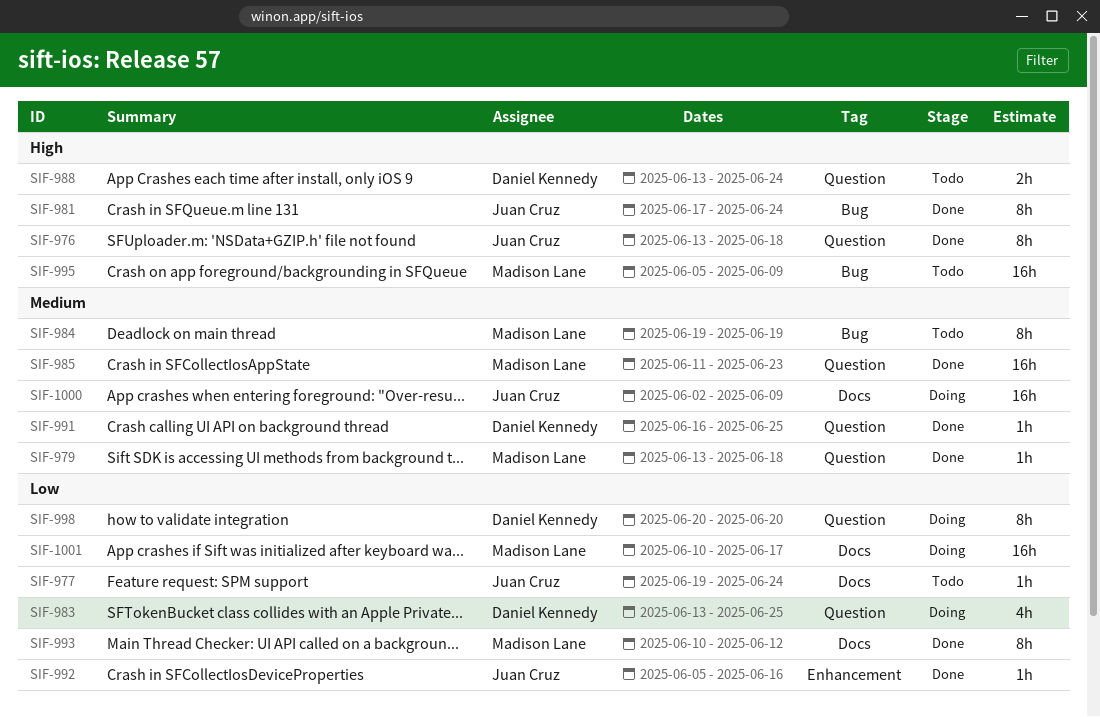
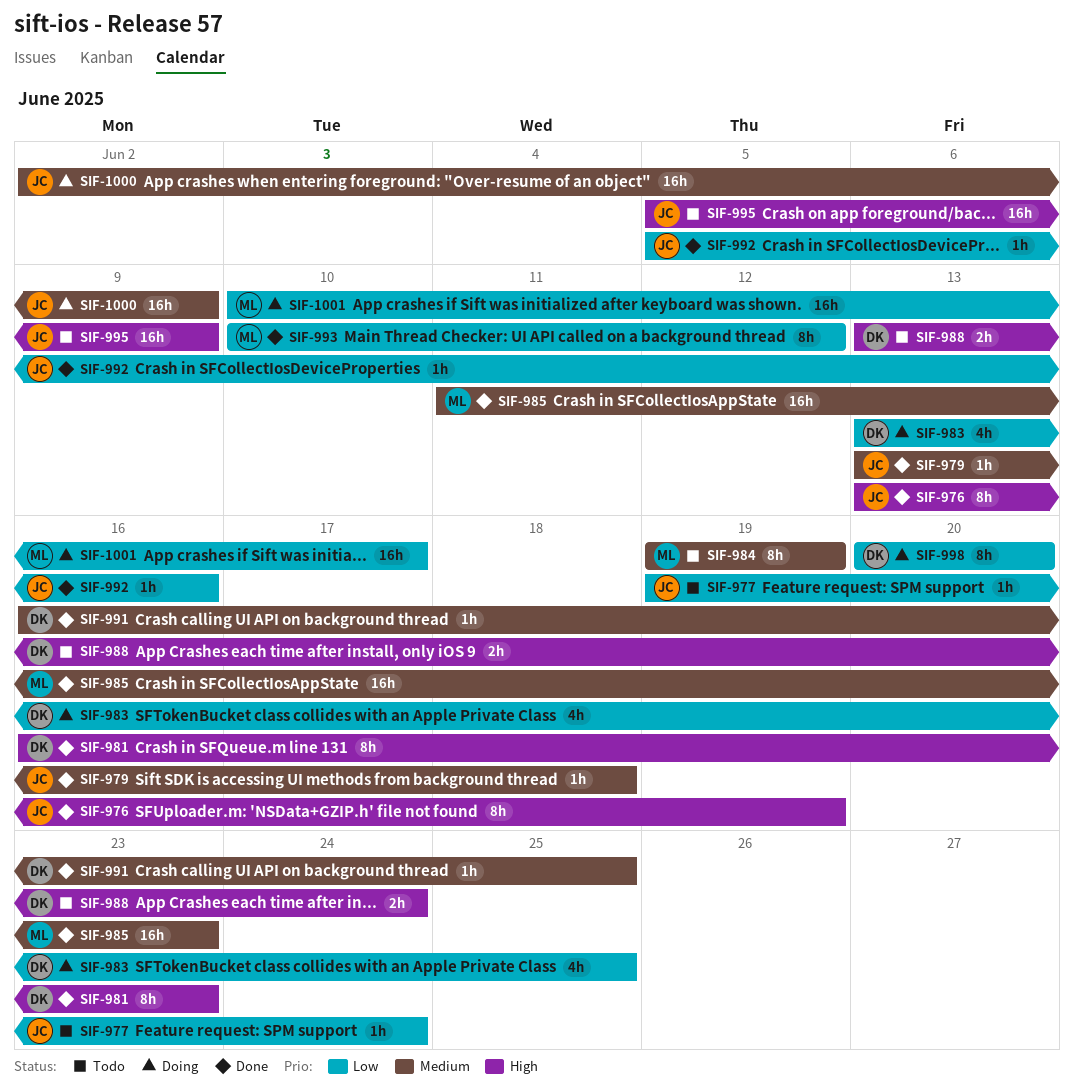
SIF-976, due: Jun 18 -> Jun 19
SIF-979, owner: Madison Lane -> Juan Cruz
SIF-981, owner: Juan Cruz -> Daniel Kennedy
SIF-981, start: Jun 17 -> Jun 16
SIF-981, due: Jun 24 -> Jun 23
SIF-995, owner: Madison Lane -> Juan Cruz

